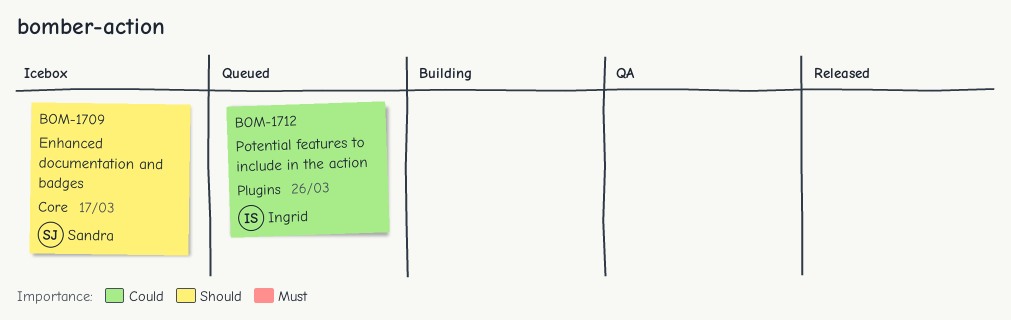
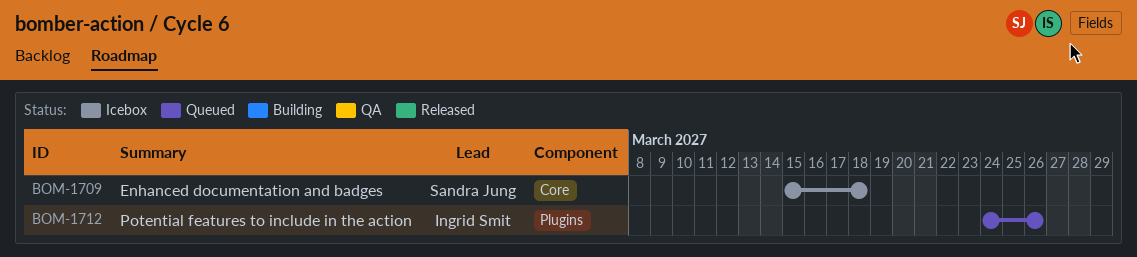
BOM-1709, due: Mar 17 -> Mar 18

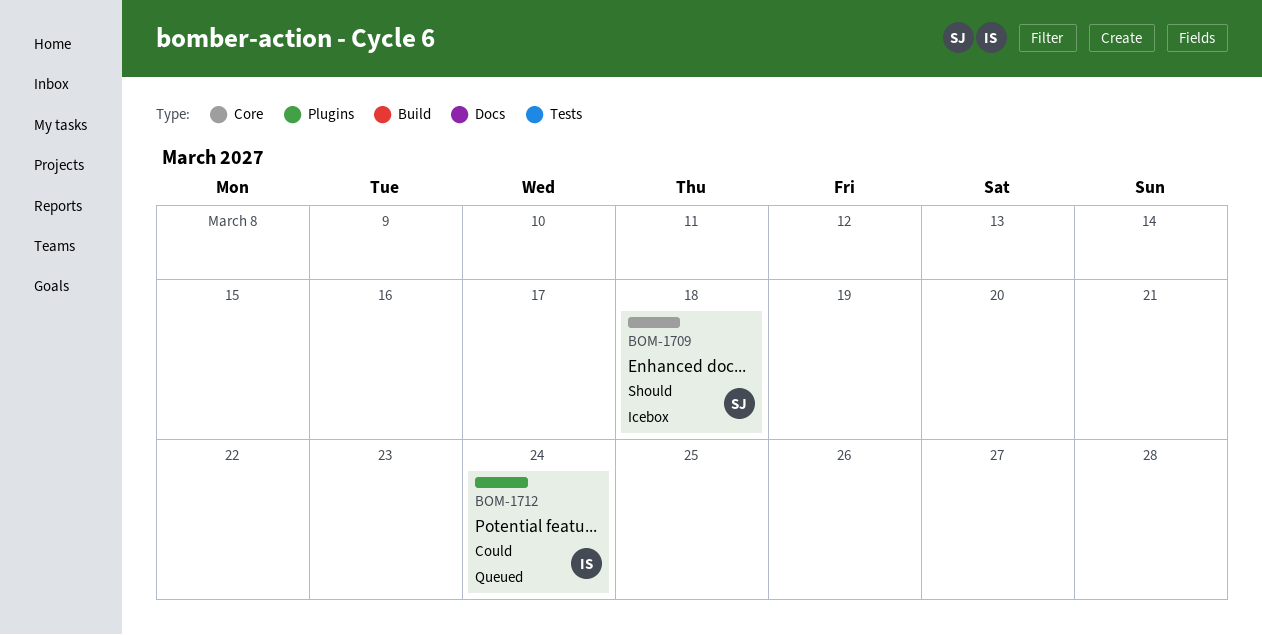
BOM-1712, due: Mar 26 -> Mar 24

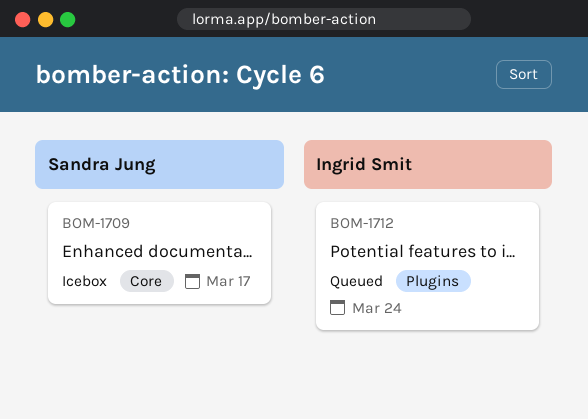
BOM-1709, due: Mar 18 -> Mar 17

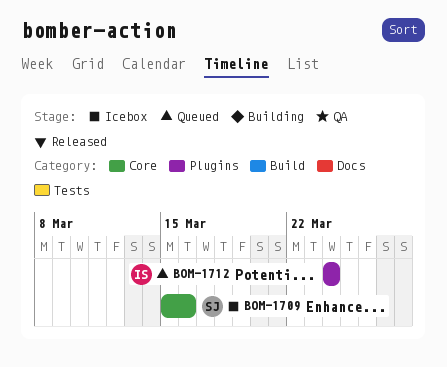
BOM-1709, due: Mar 17 -> Mar 16

